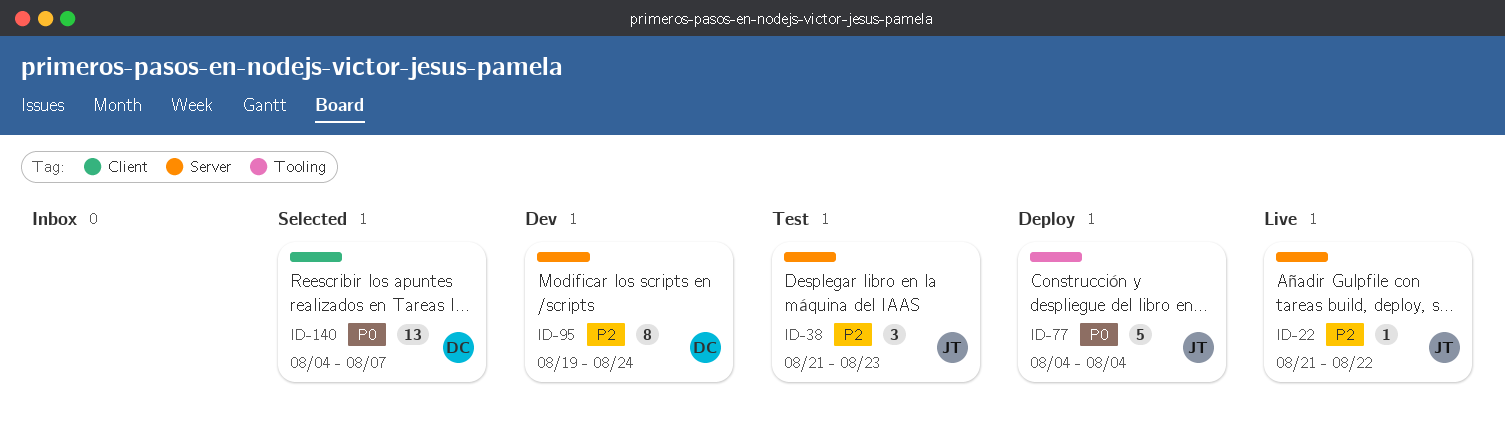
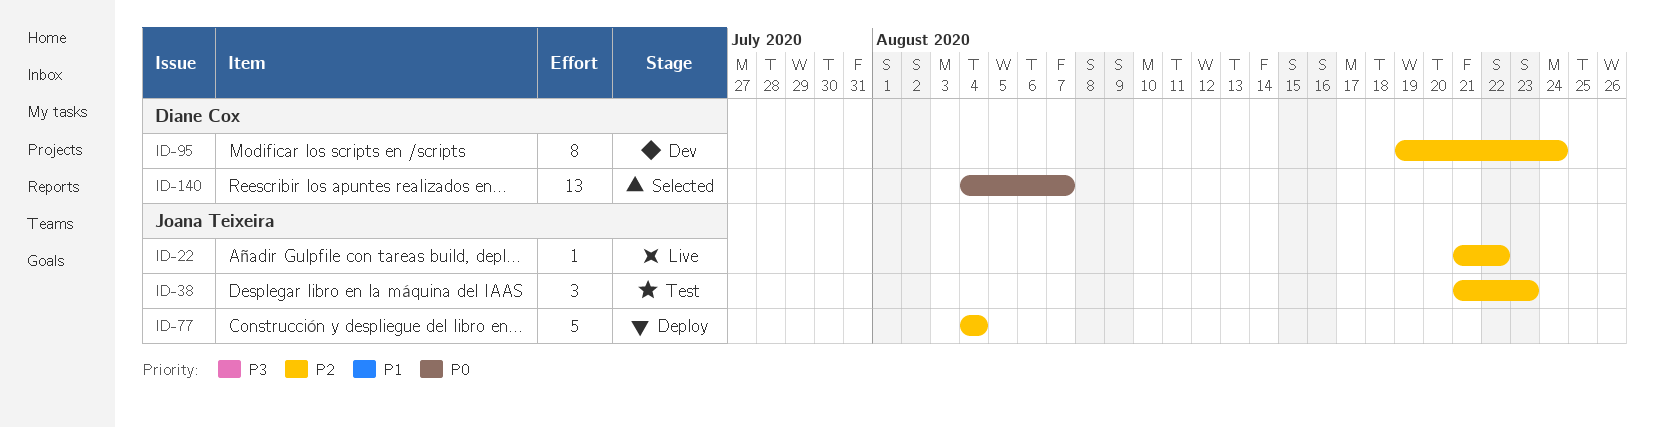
ID-77, priority: P0 -> P2

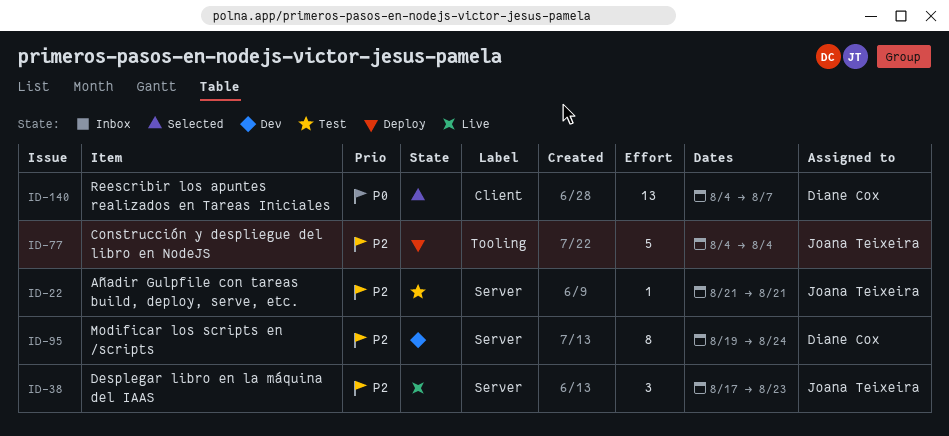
ID-22, status: Live -> Test
ID-22, due: Aug 22 -> Aug 21
ID-38, status: Test -> Live
ID-38, start: Aug 21 -> Aug 17

